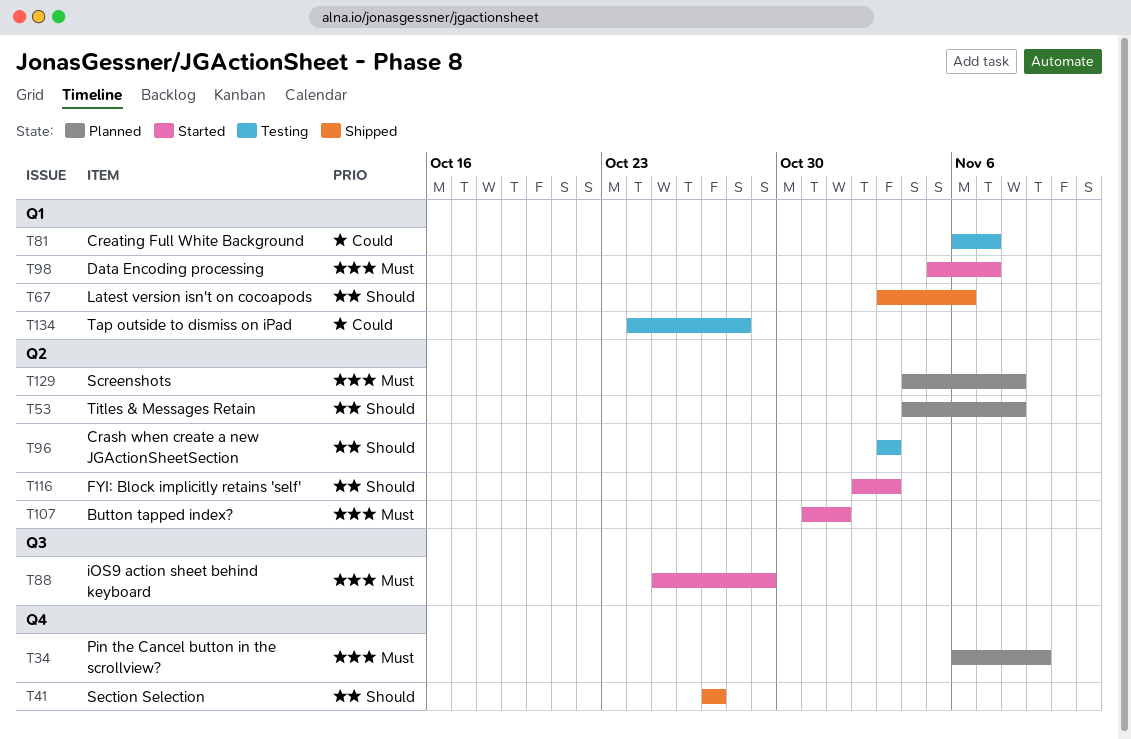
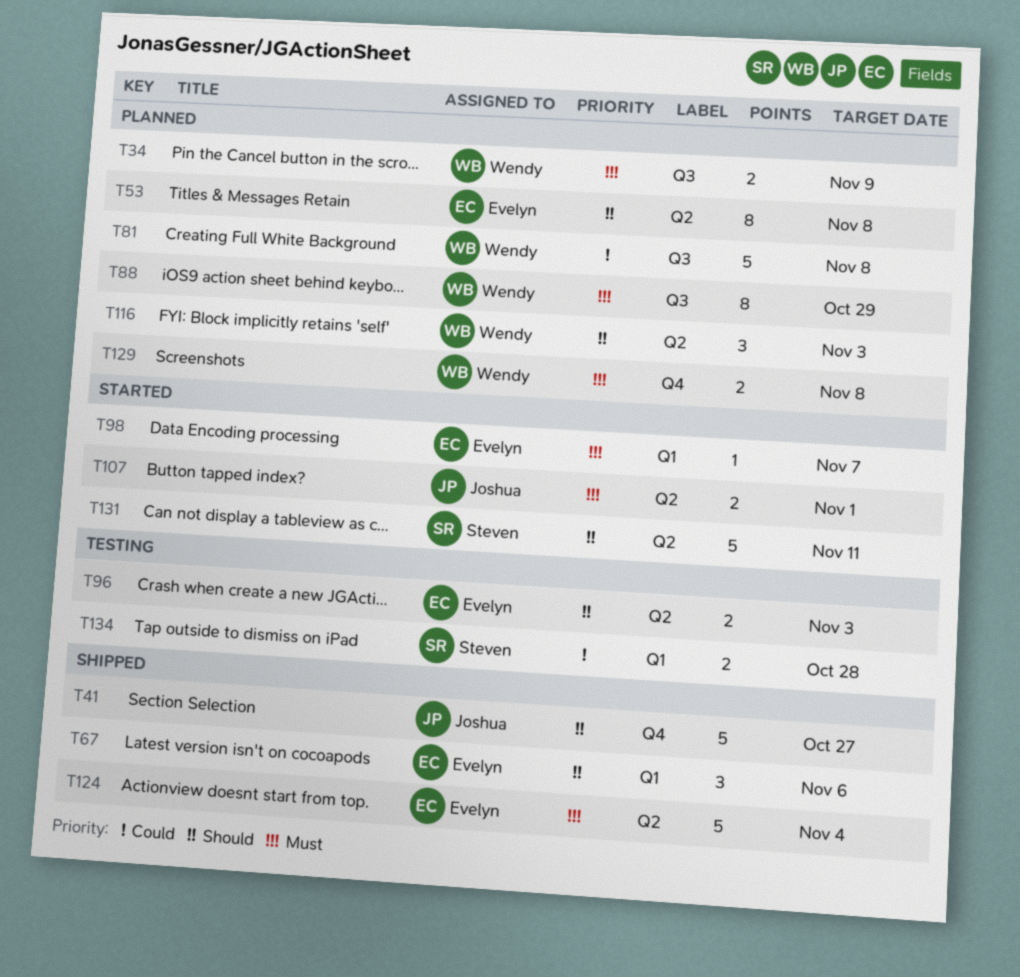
T34, label: Q4 -> Q3
T81, status: Testing -> Planned
T81, label: Q1 -> Q3
T81, due: Nov 7 -> Nov 8
T88, status: Started -> Planned
T116, status: Started -> Planned
T124: none -> present
T129, label: Q2 -> Q4
T131: none -> present

